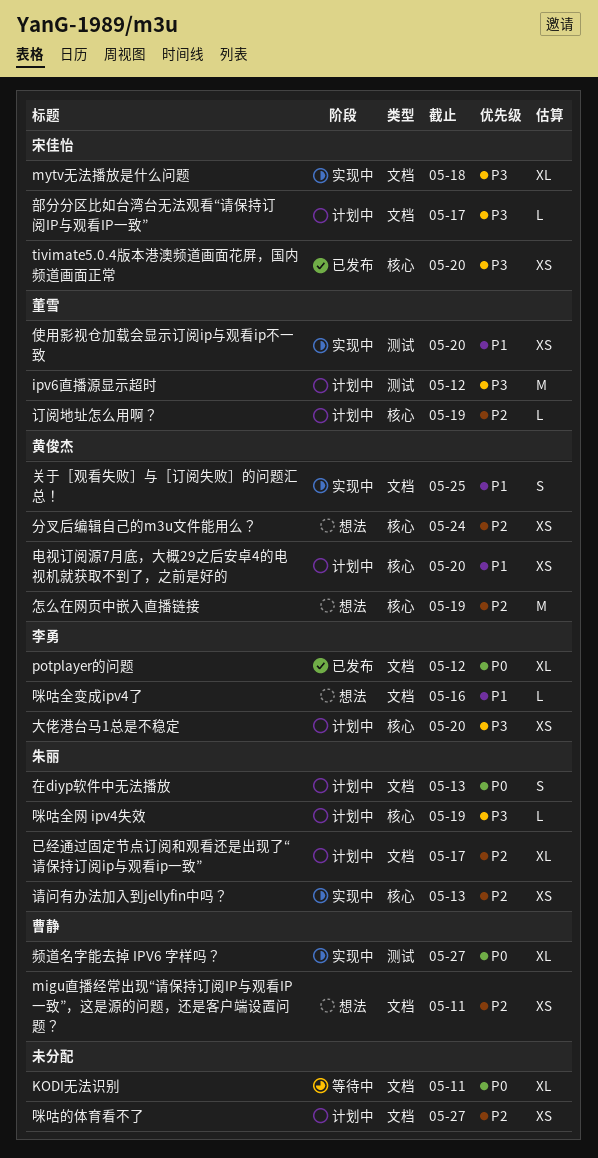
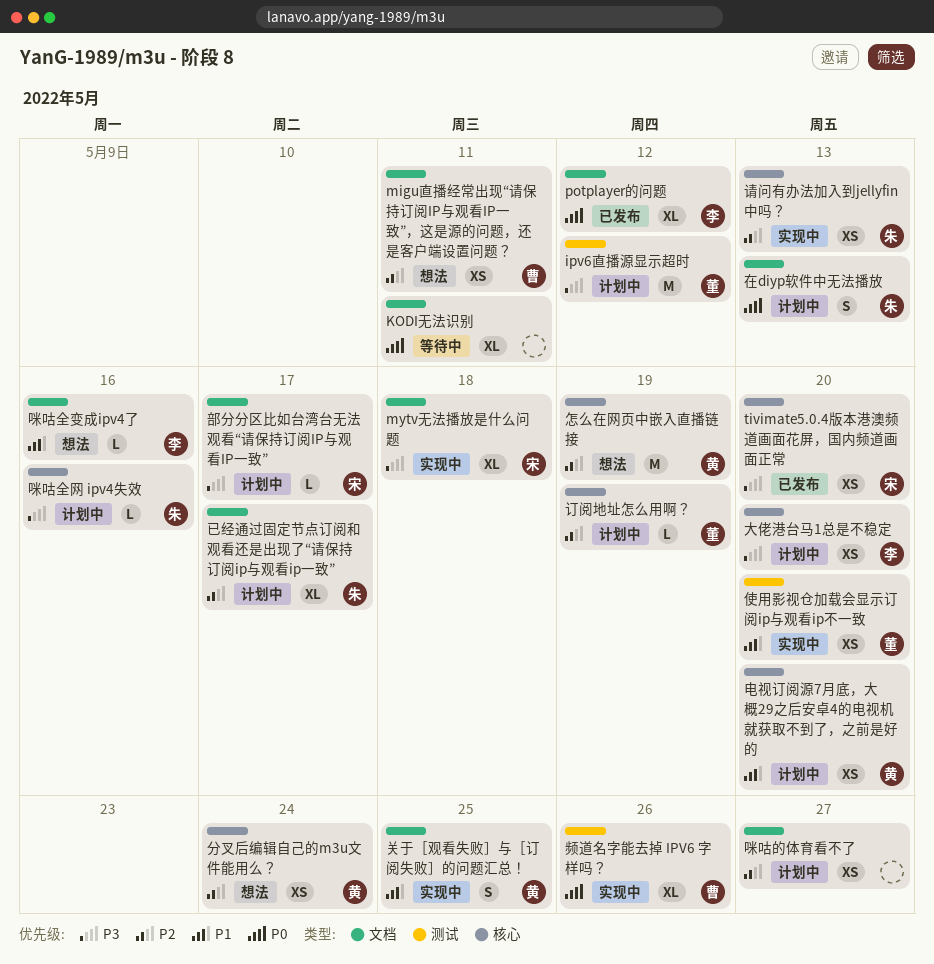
咪咕全网 ipv4失效, due: May 19 -> May 16
频道名字能去掉 IPV6 字样吗？, due: May 27 -> May 26

